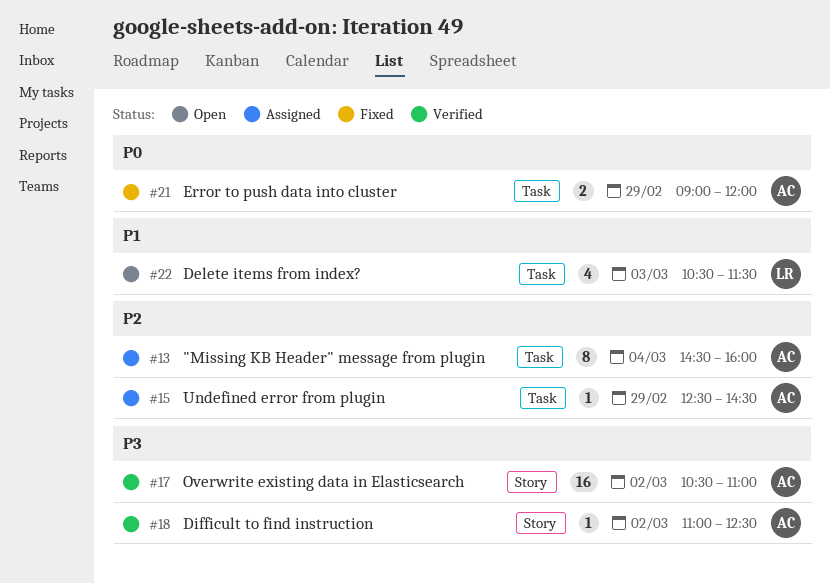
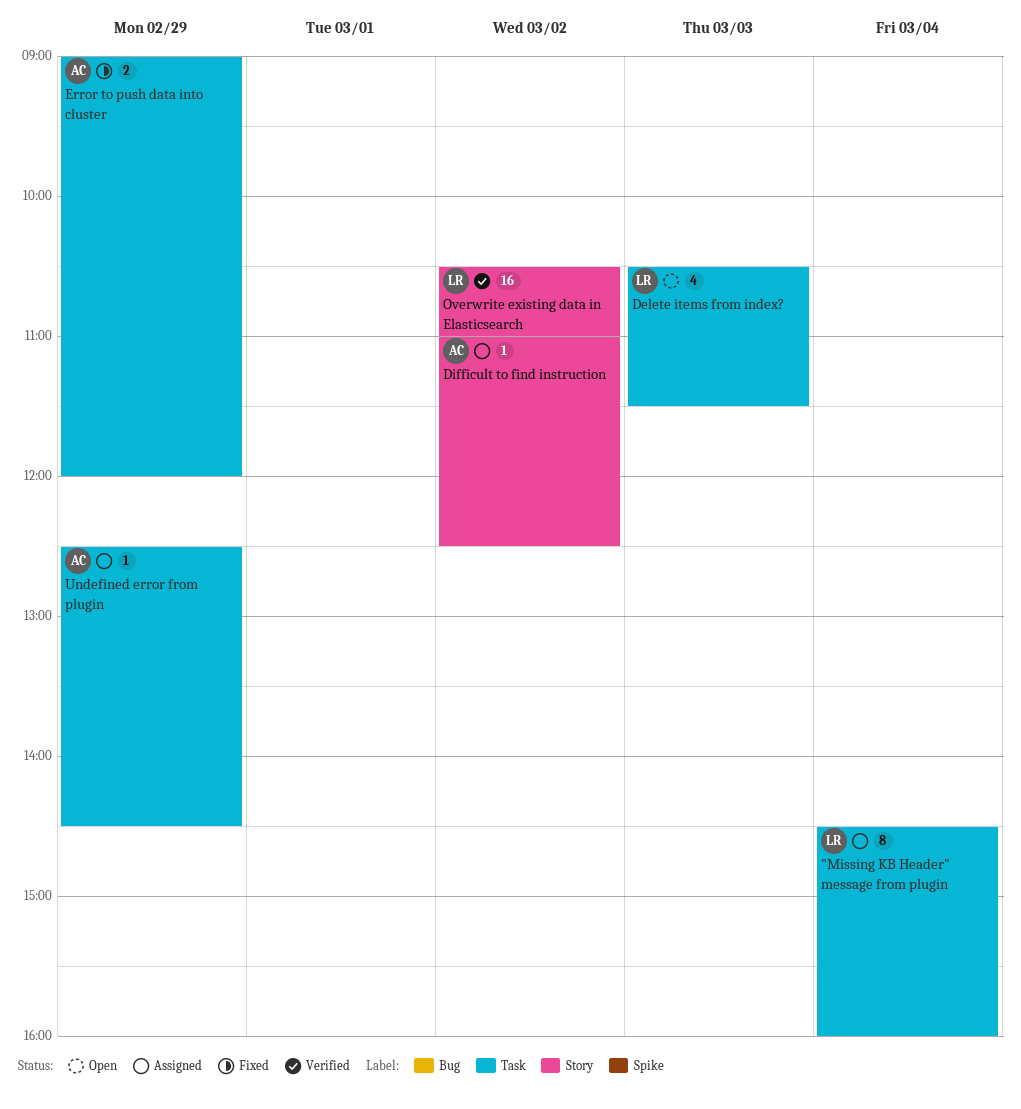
"Missing KB Header" message from plugin, owner: AC -> LR
Difficult to find instruction, status: Verified -> Assigned
Overwrite existing data in Elasticsearch, owner: AC -> LR

